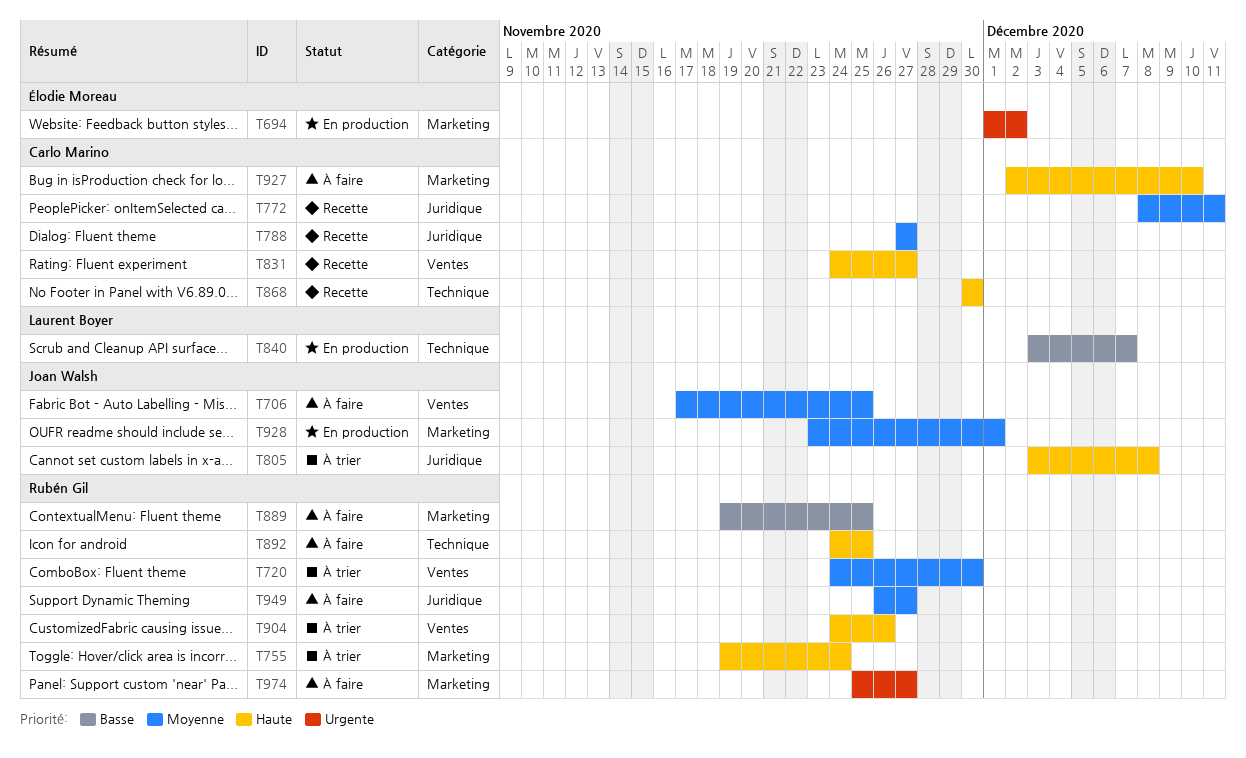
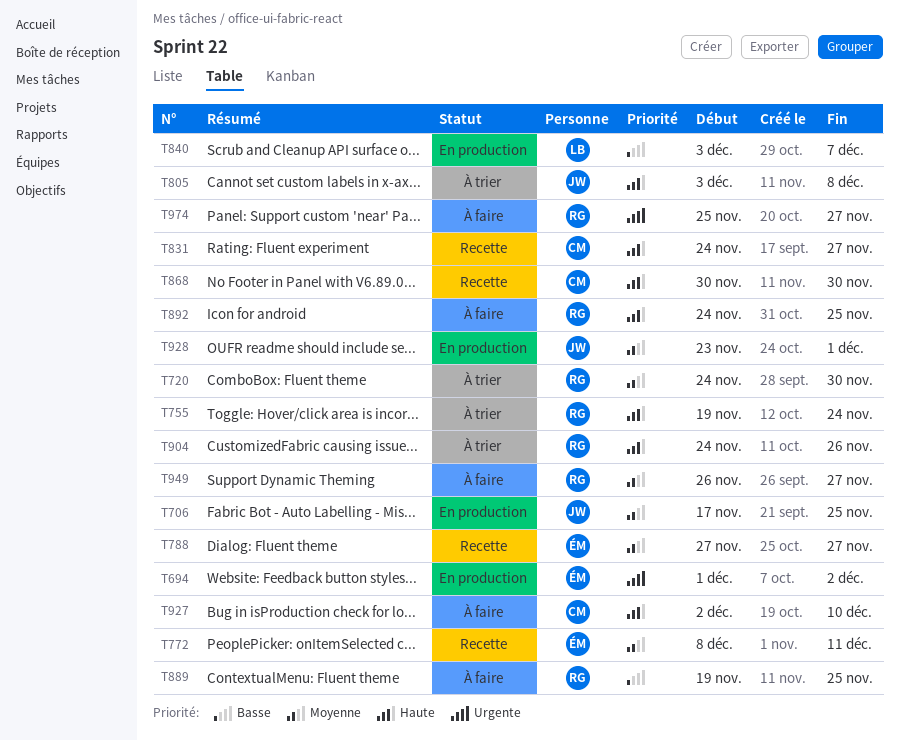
T706, status: À faire -> En production
T772, owner: Carlo Marino -> Élodie Moreau
T788, owner: Carlo Marino -> Élodie Moreau

